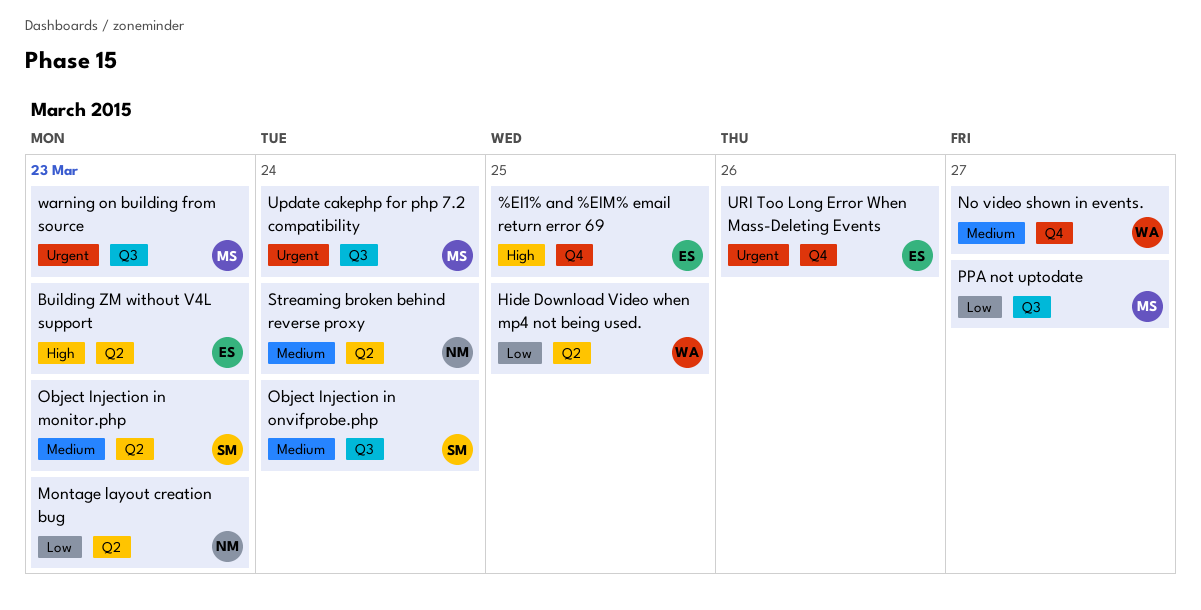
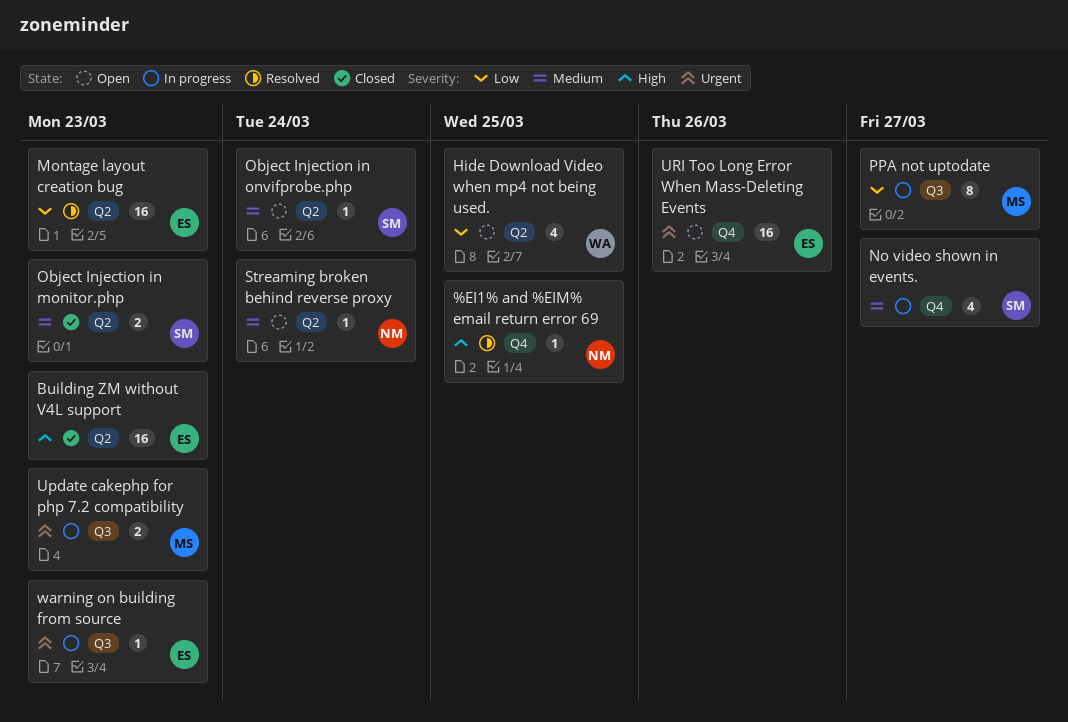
%EI1% and %EIM% email return error 69, owner: ES -> NM
Montage layout creation bug, owner: NM -> ES
No video shown in events., owner: WA -> SM
Object Injection in onvifprobe.php, label: Q3 -> Q2
Update cakephp for php 7.2 compatibility, due: Mar 24 -> Mar 23
warning on building from source, owner: MS -> ES

